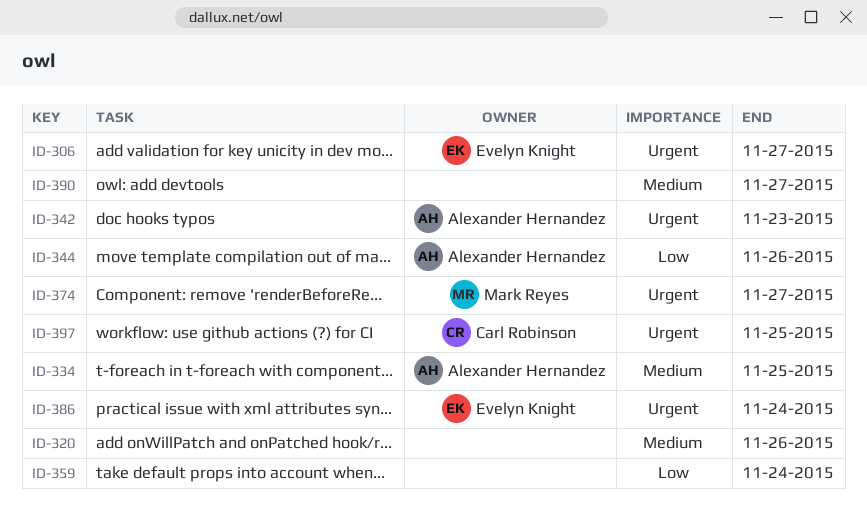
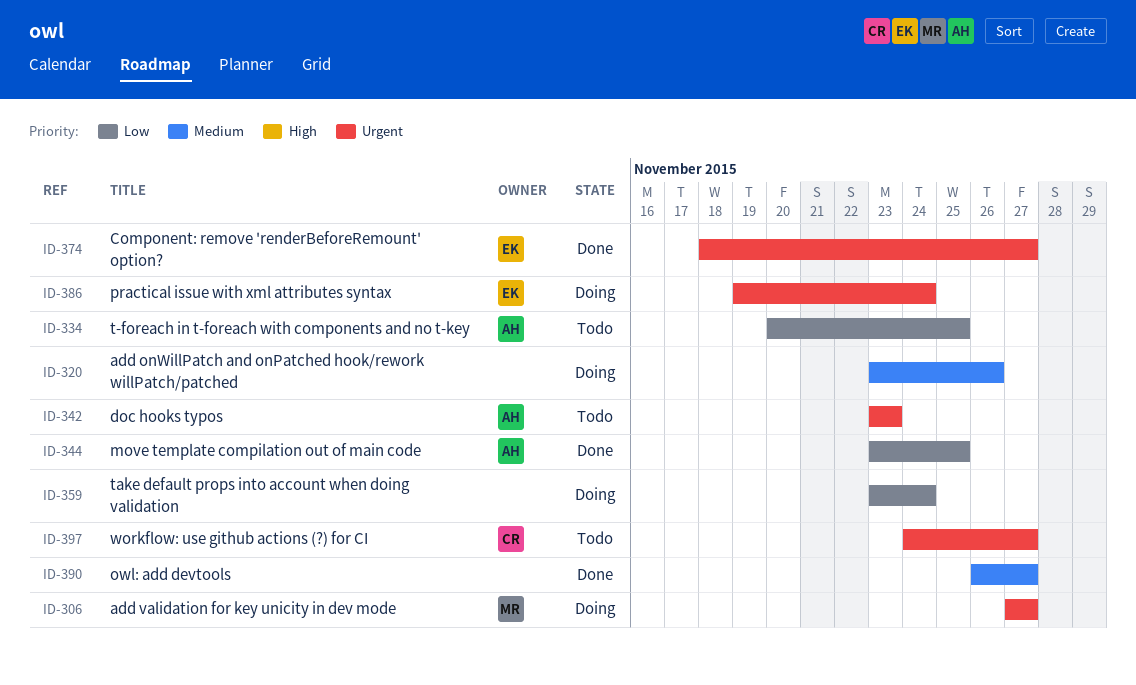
ID-306, owner: Evelyn Knight -> Mark Reyes
ID-334, priority: Medium -> Low
ID-344, due: Nov 26 -> Nov 25
ID-374, owner: Mark Reyes -> Evelyn Knight
ID-397, due: Nov 25 -> Nov 27

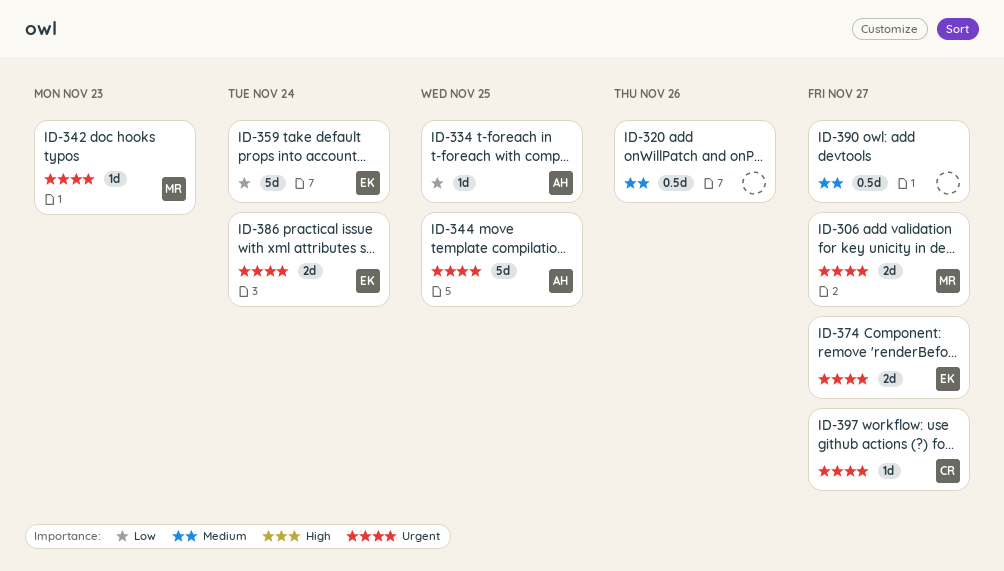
ID-342, owner: AH -> MR
ID-344, priority: Low -> Urgent
ID-359, owner: none -> EK

